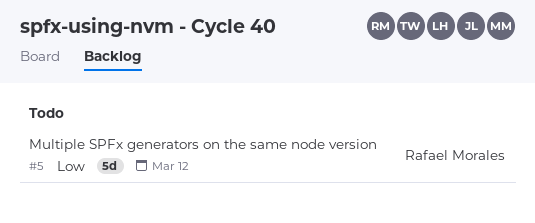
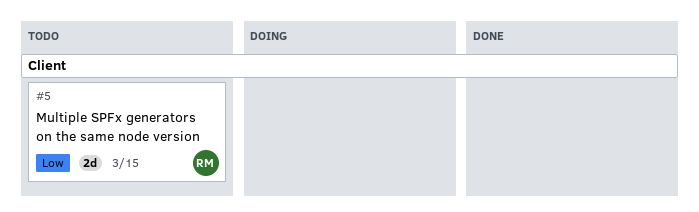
#5, estimate: 5d -> 2d
#5, due: Mar 12 -> Mar 15

